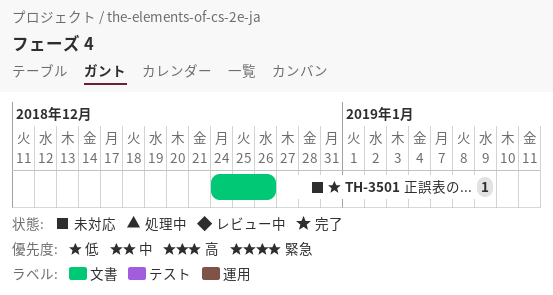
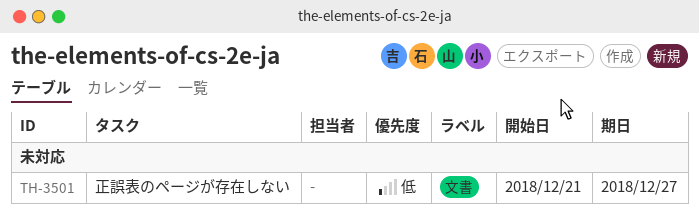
TH-3501, start: Dec 24 -> Dec 21
TH-3501, due: Dec 26 -> Dec 27

